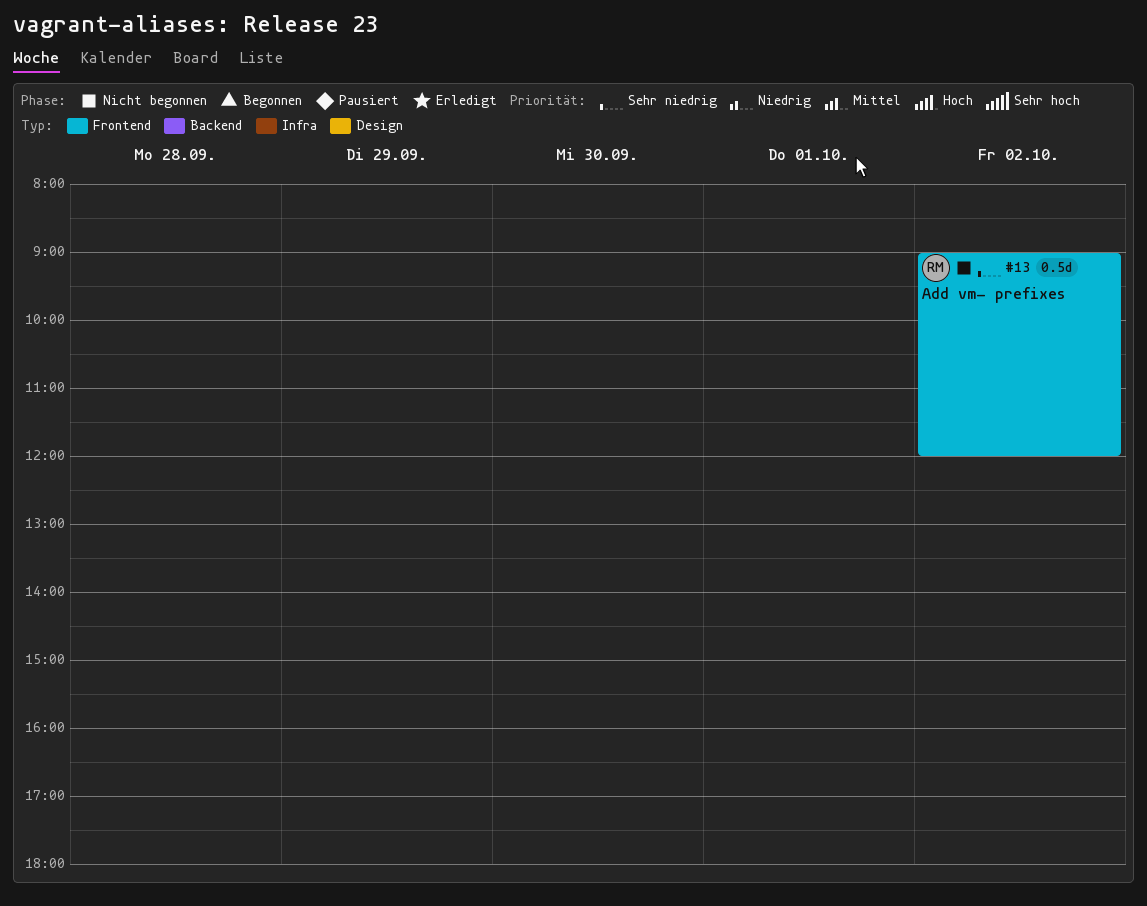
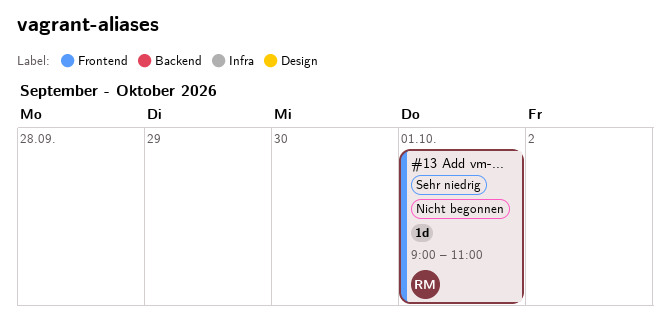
#13, estimate: 0.5d -> 1d
#13, day: Oct 2 -> Oct 1
#13, ends: 12:00 -> 11:00

